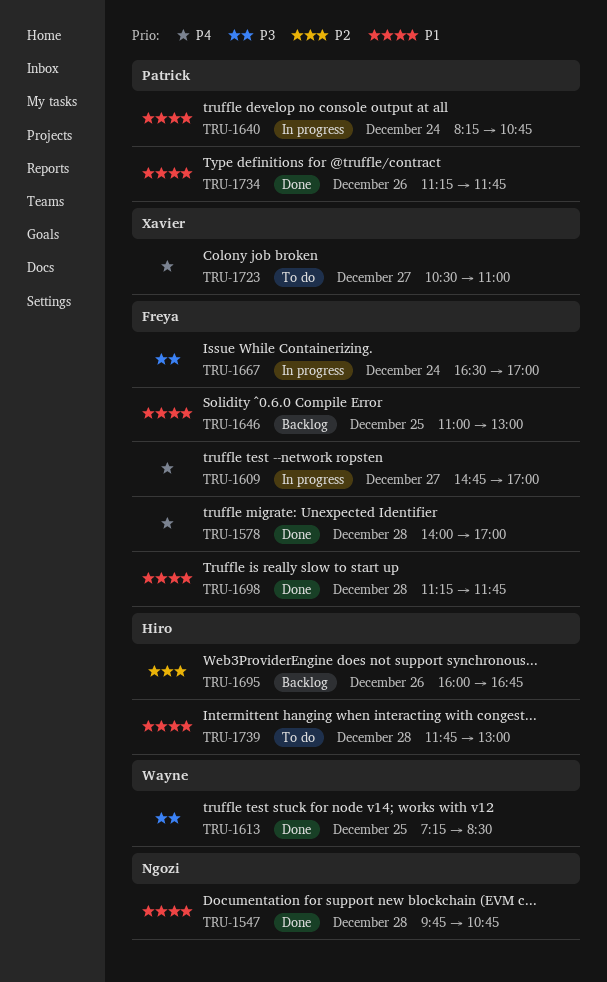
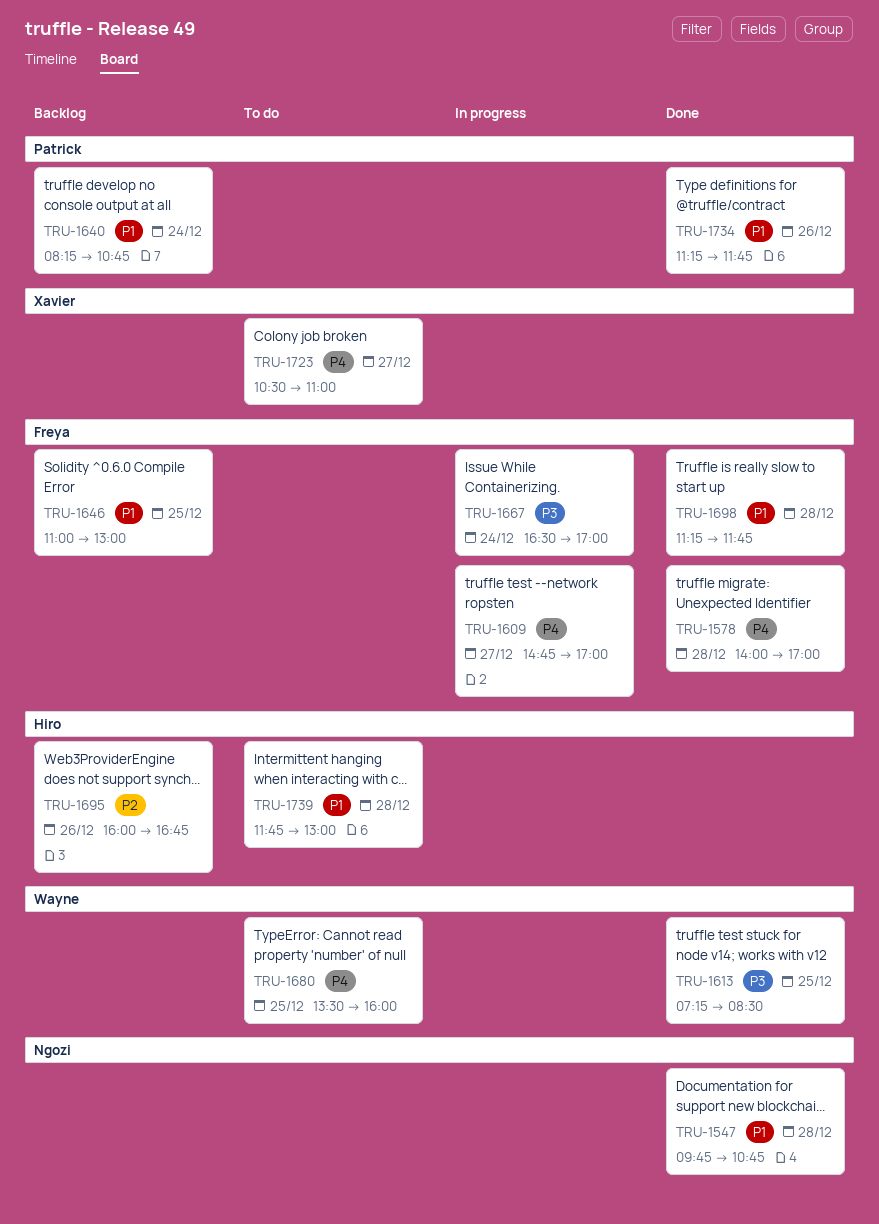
TRU-1640, status: In progress -> Backlog
TRU-1680: none -> present

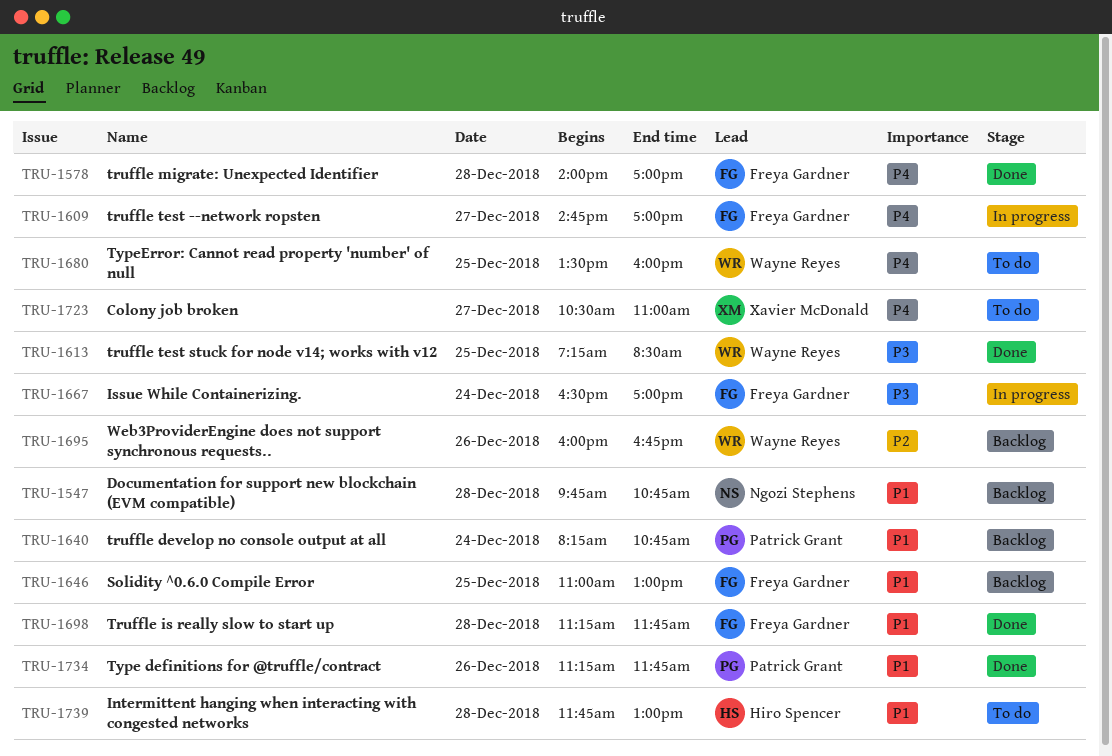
TRU-1547, status: Done -> Backlog
TRU-1695, owner: Hiro Spencer -> Wayne Reyes

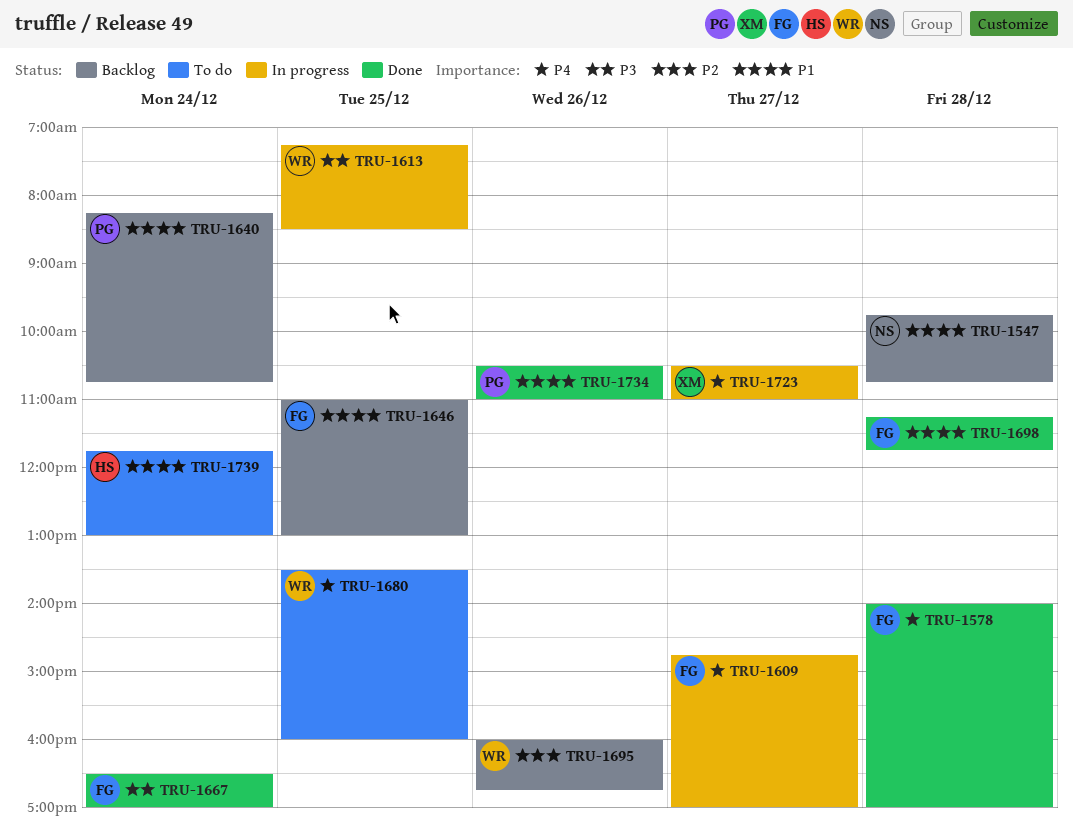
TRU-1613, status: Done -> In progress
TRU-1667, status: In progress -> Done
TRU-1723, status: To do -> In progress
TRU-1734, begins: 11:15 -> 10:30
TRU-1734, ends: 11:45 -> 11:00
TRU-1739, day: Dec 28 -> Dec 24

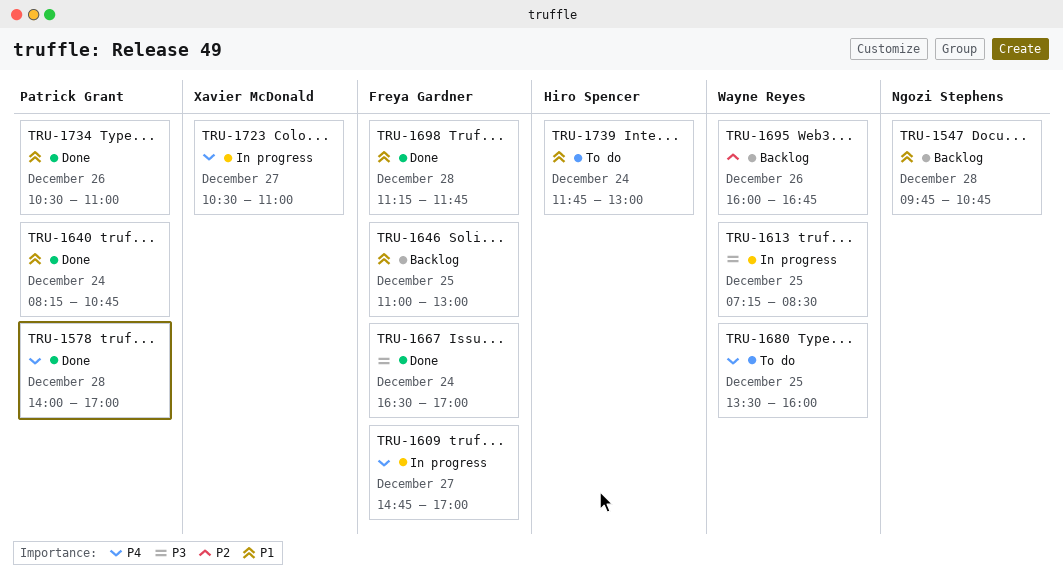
TRU-1578, owner: Freya Gardner -> Patrick Grant
TRU-1640, status: Backlog -> Done

